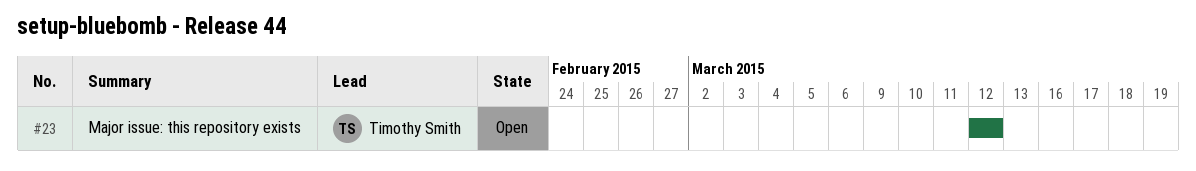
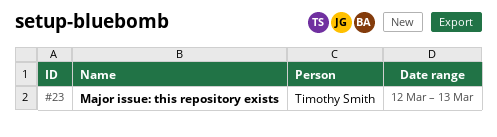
#23, due: Mar 12 -> Mar 13

